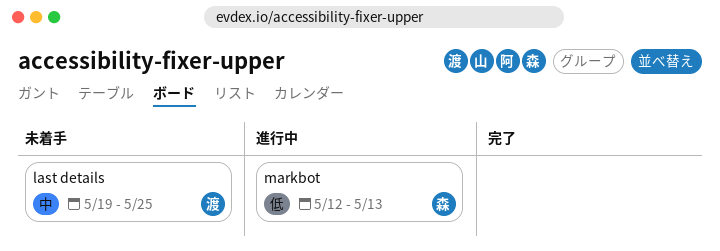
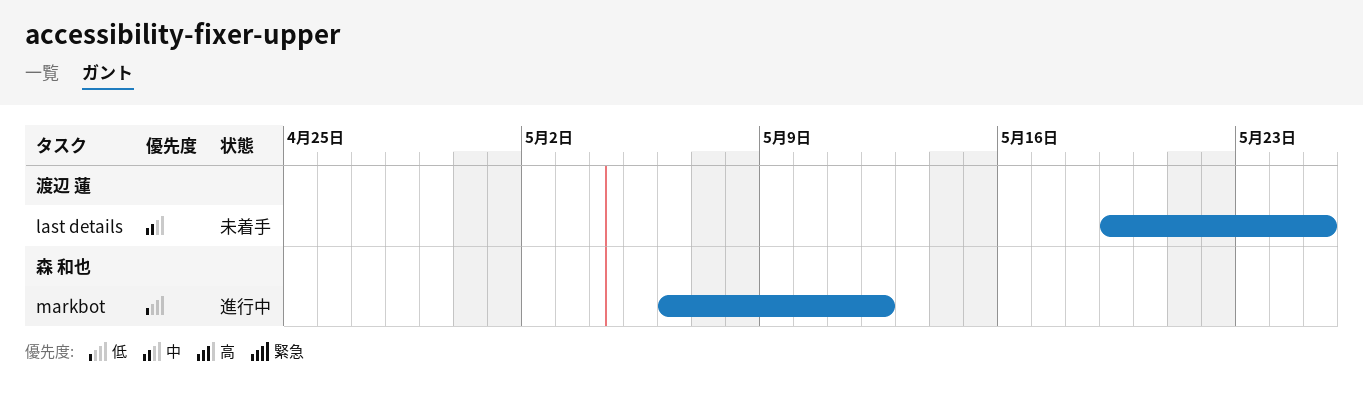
markbot, start: May 12 -> May 6
markbot, due: May 13 -> May 12

